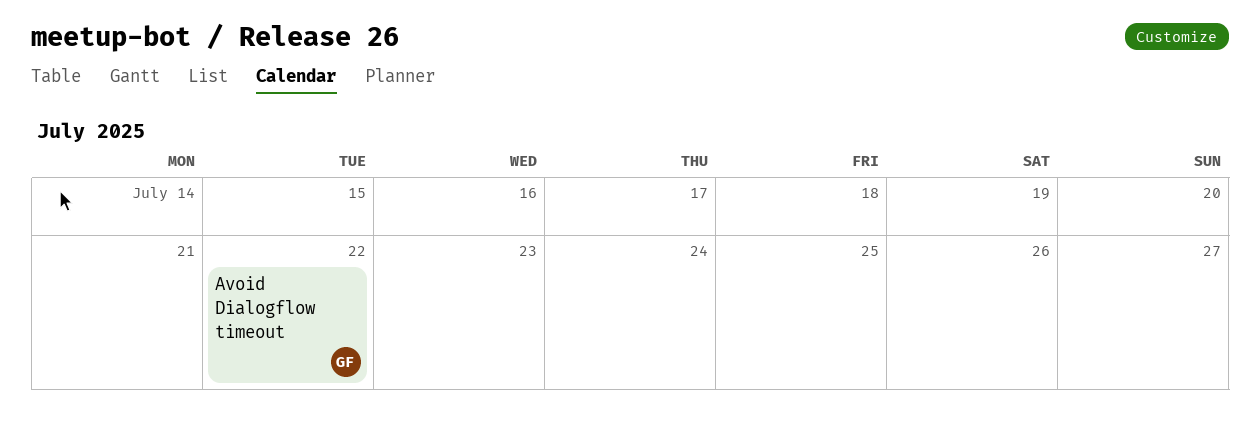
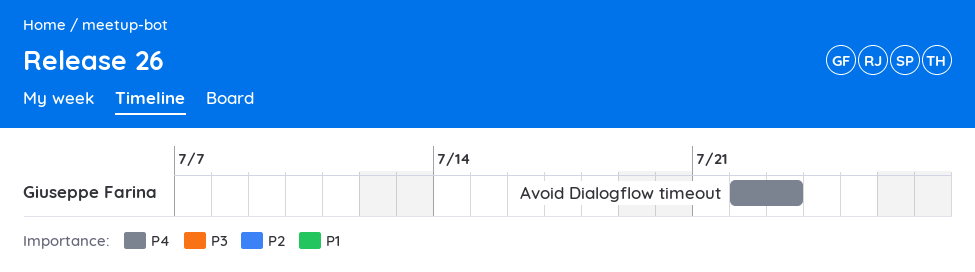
Avoid Dialogflow timeout, due: Jul 22 -> Jul 23

